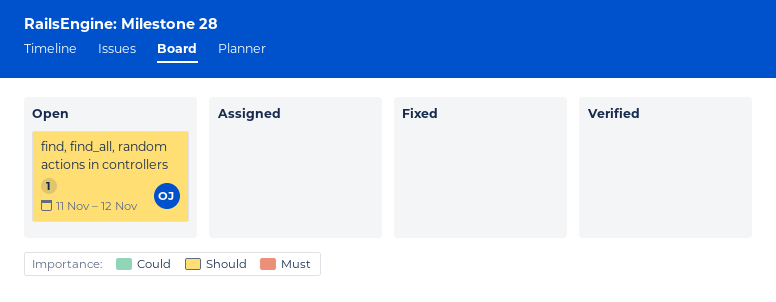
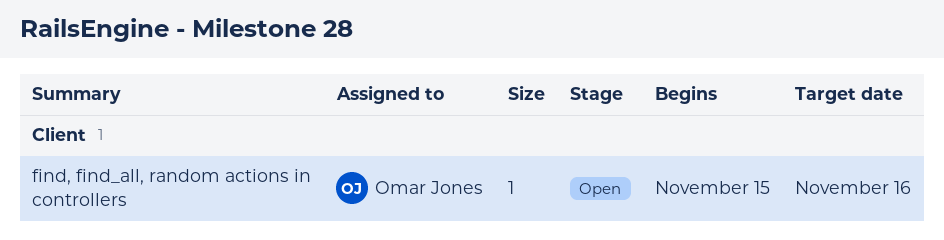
find, find_all, random actions in controllers, start: Nov 11 -> Nov 15
find, find_all, random actions in controllers, due: Nov 12 -> Nov 16

